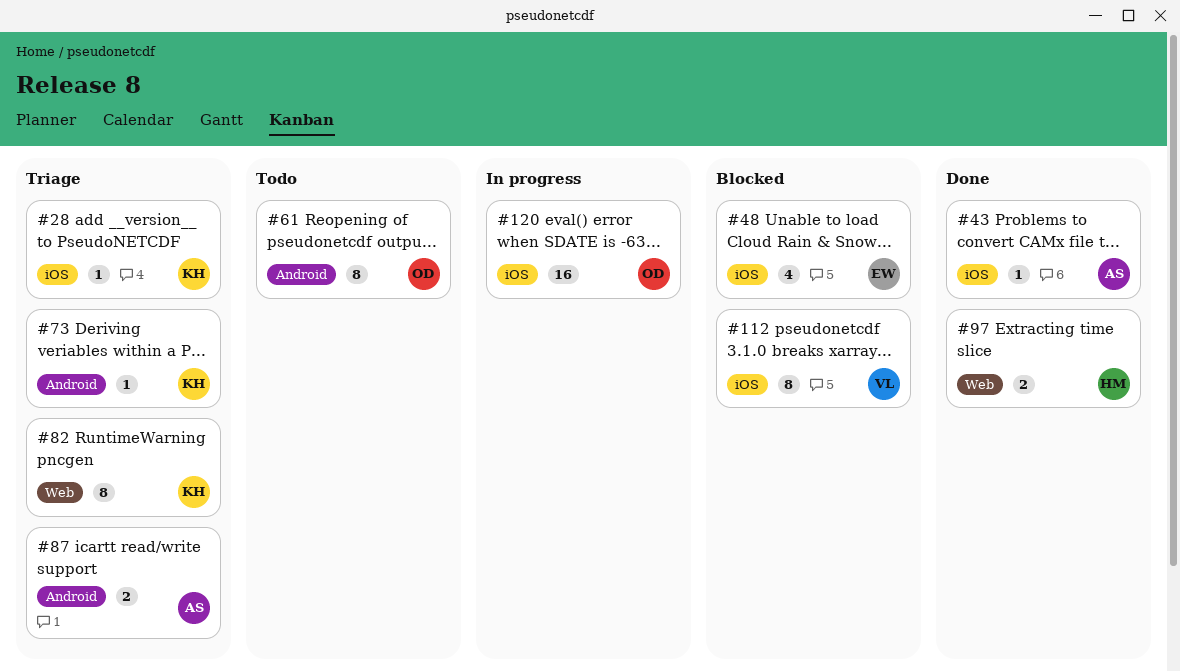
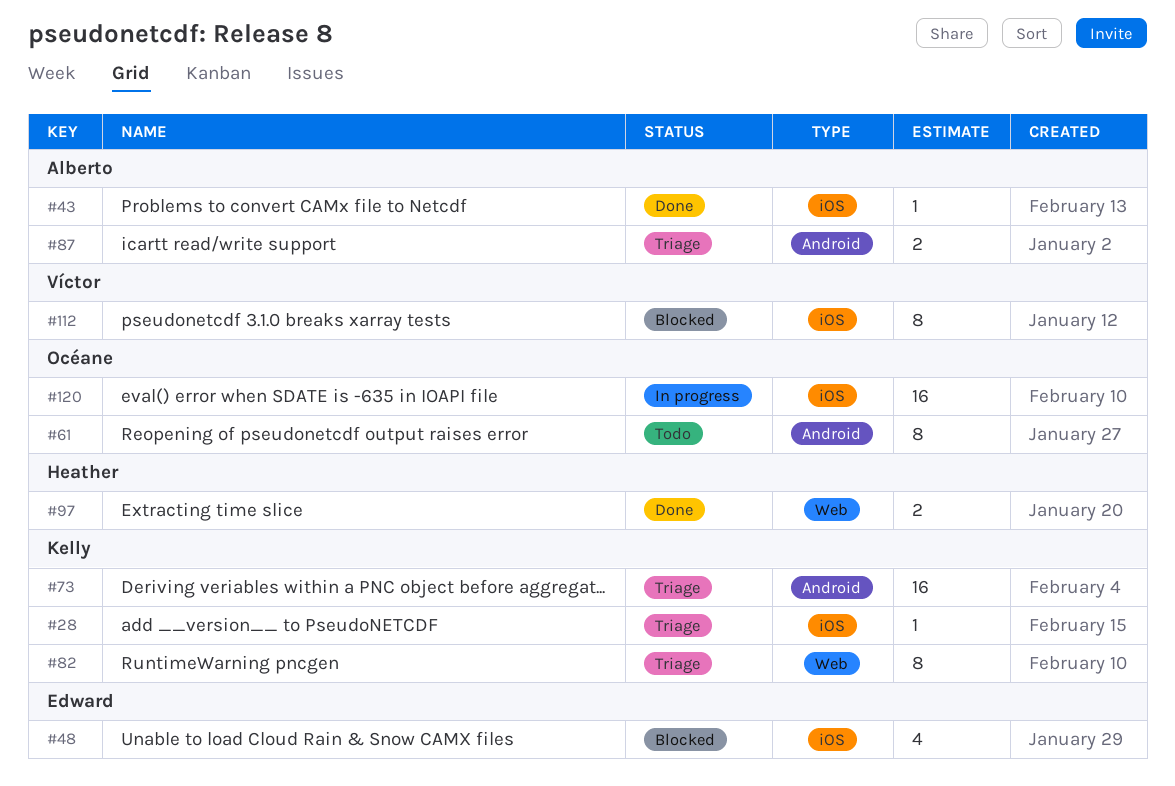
#73, estimate: 1 -> 16

